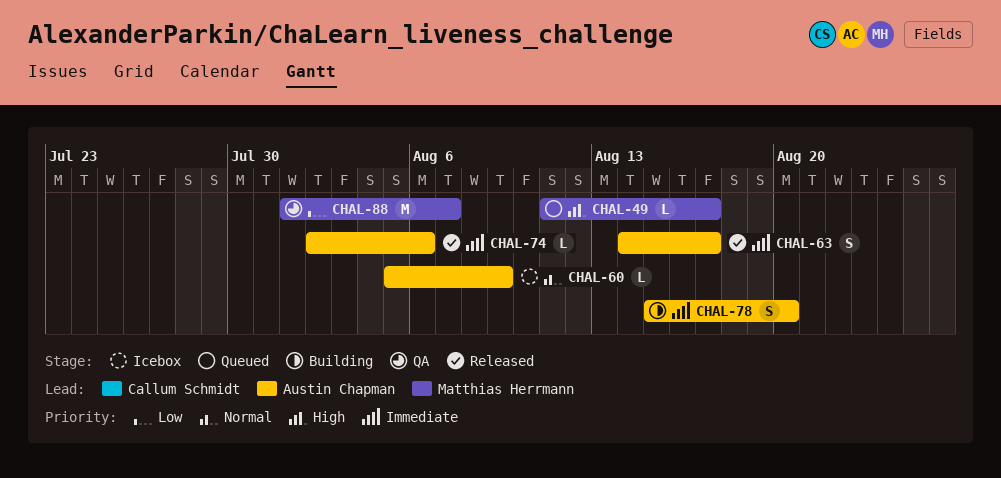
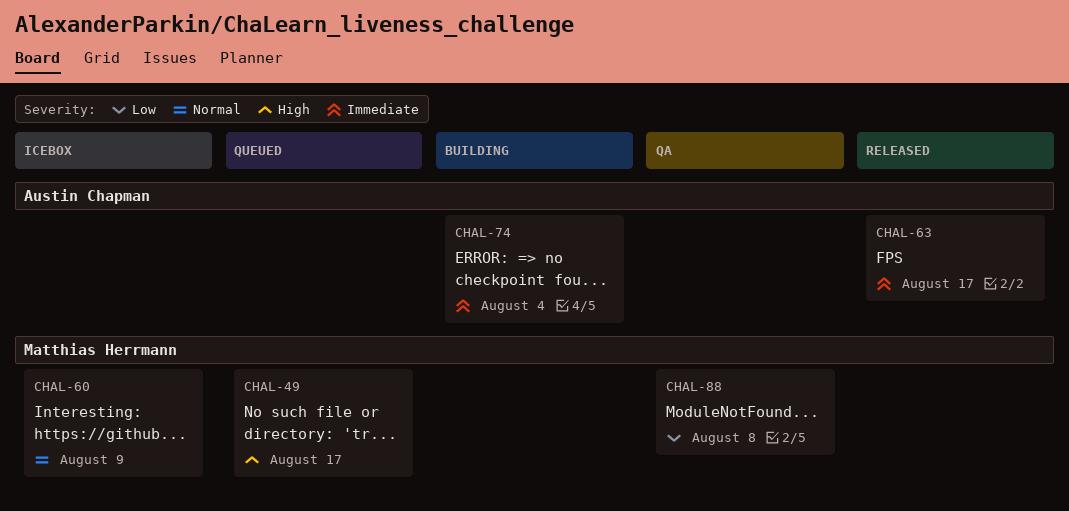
CHAL-60, owner: Austin Chapman -> Matthias Herrmann
CHAL-74, status: Released -> Building
CHAL-74, due: Aug 6 -> Aug 4
CHAL-78: present -> none
CHAL-88, due: Aug 7 -> Aug 8

